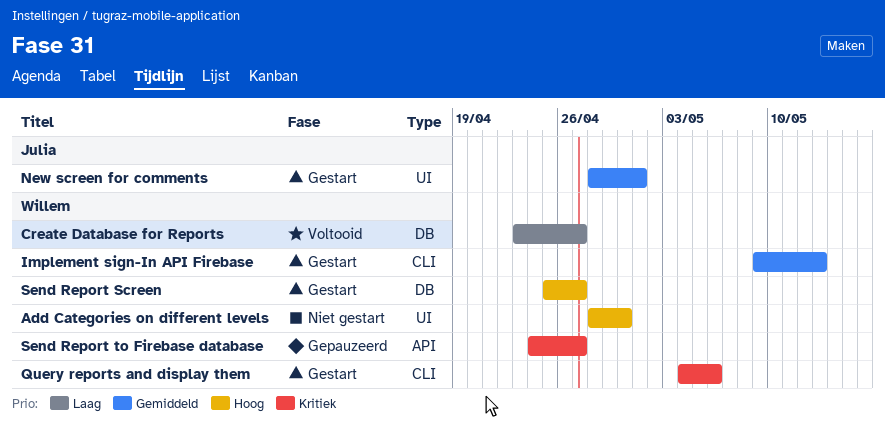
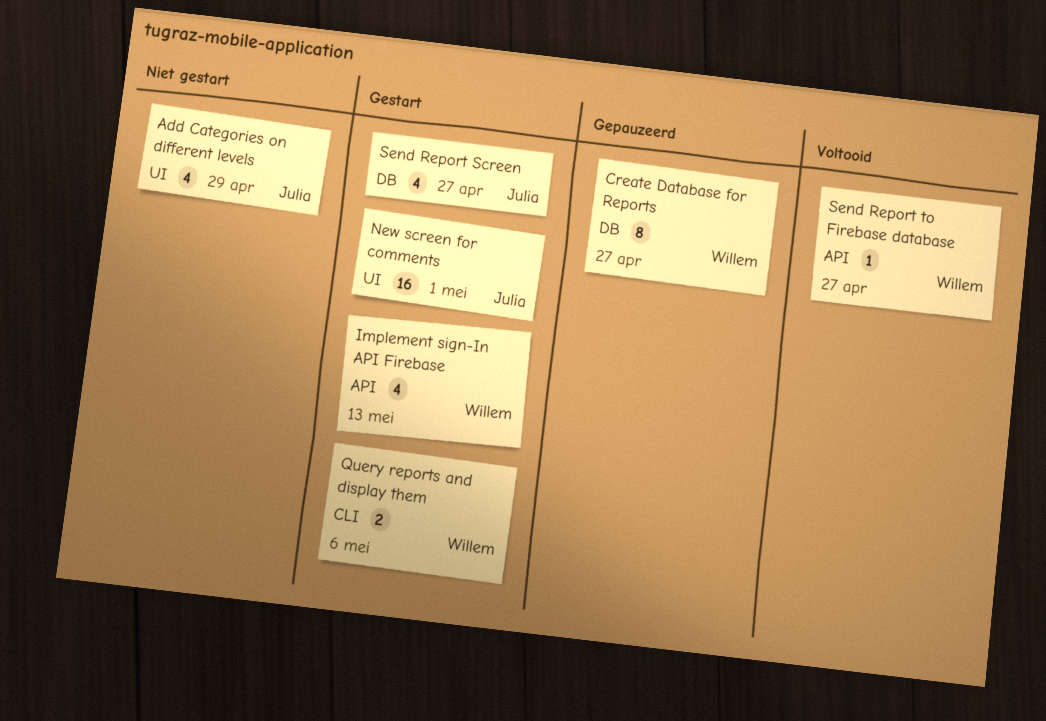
Add Categories on different levels, owner: Willem -> Julia
Add Categories on different levels, due: Apr 30 -> Apr 29
Create Database for Reports, status: Voltooid -> Gepauzeerd
Implement sign-In API Firebase, label: CLI -> API
Send Report Screen, owner: Willem -> Julia
Send Report to Firebase database, status: Gepauzeerd -> Voltooid

